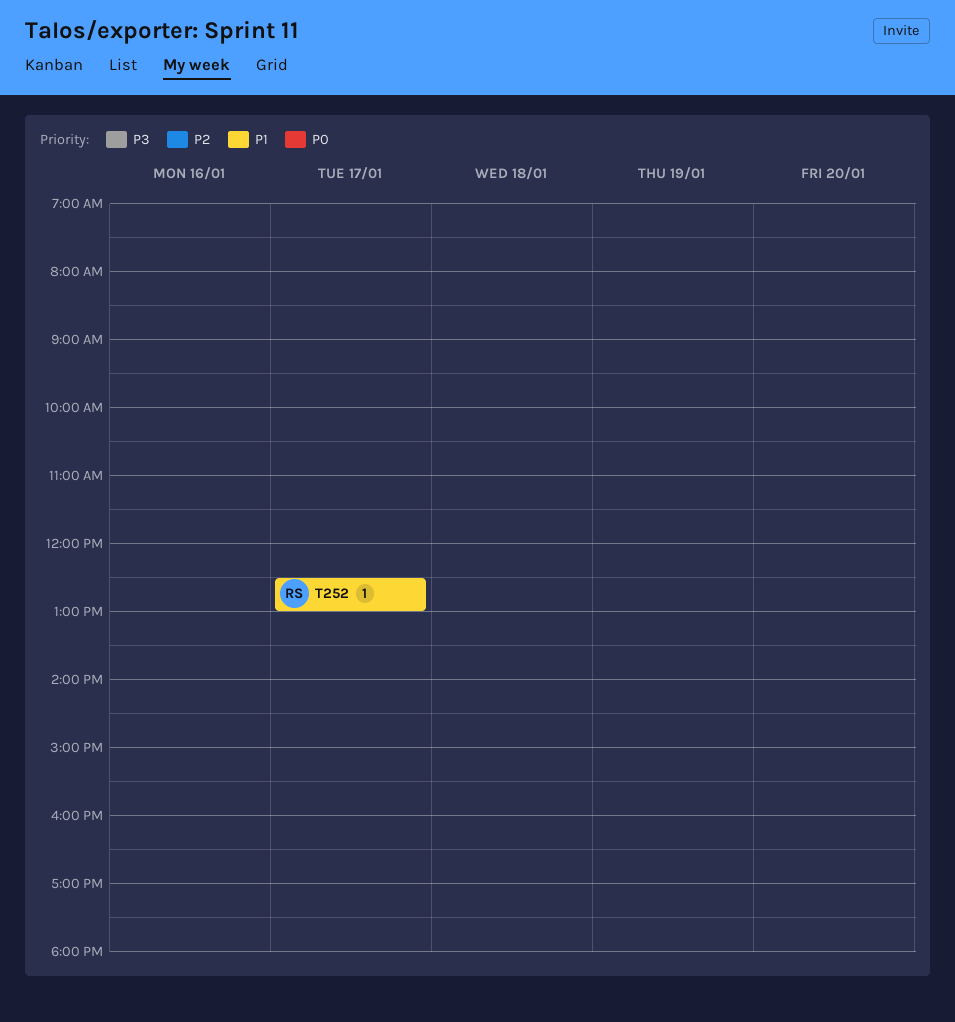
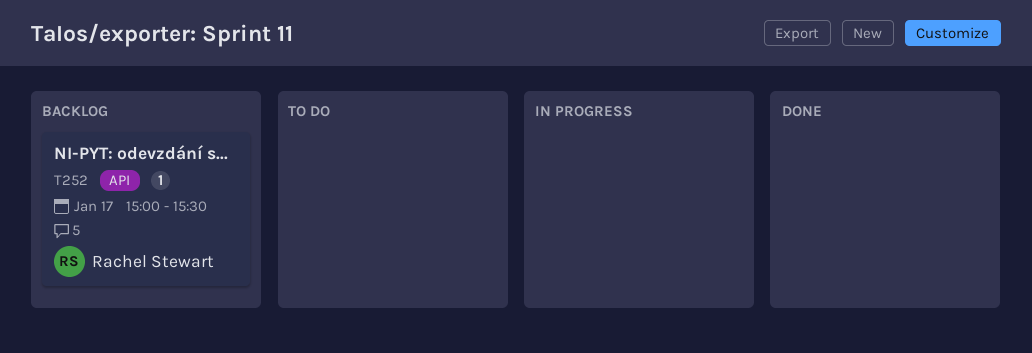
T252, begins: 12:30 -> 15:00
T252, ends: 13:00 -> 15:30

